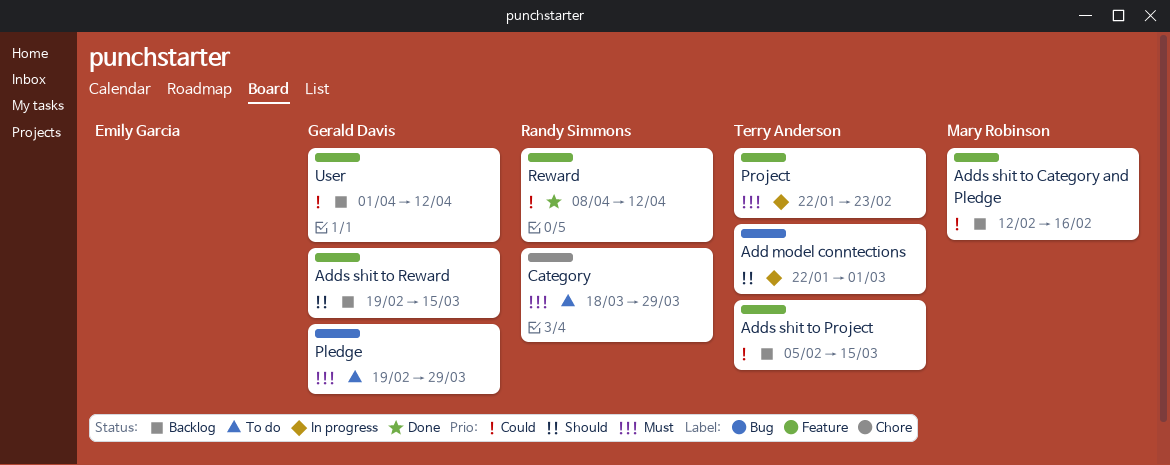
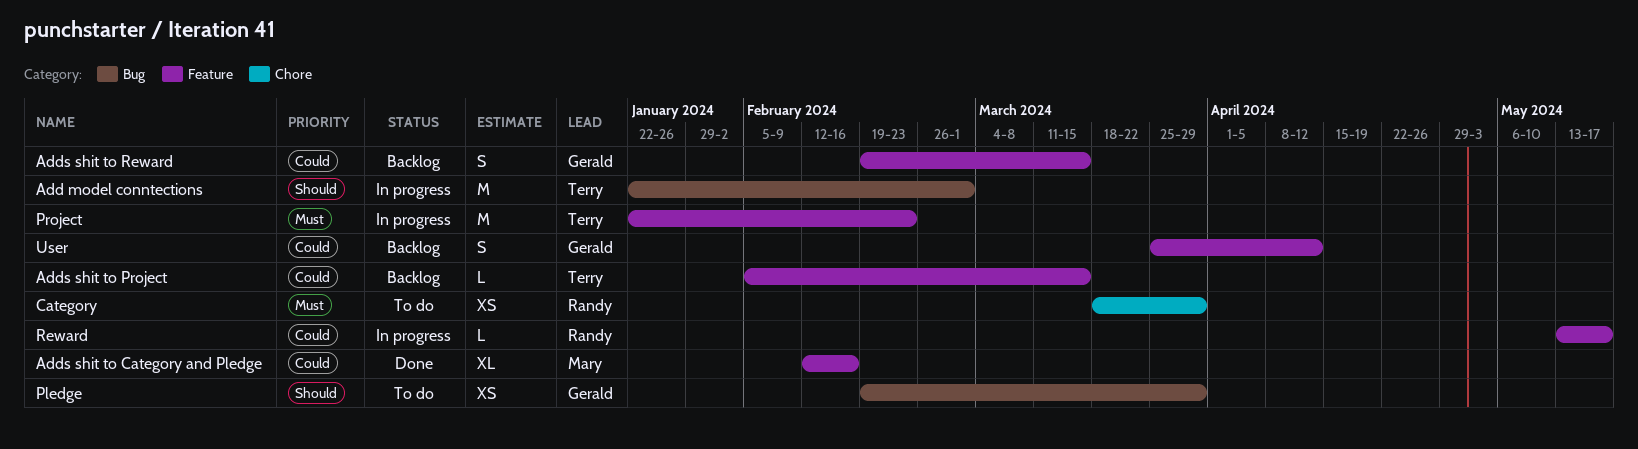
Adds shit to Category and Pledge, status: Backlog -> Done
Adds shit to Reward, priority: Should -> Could
Pledge, priority: Must -> Should
Reward, status: Done -> In progress
Reward, start: Apr 8 -> May 13
Reward, due: Apr 12 -> May 17
User, start: Apr 1 -> Mar 25

